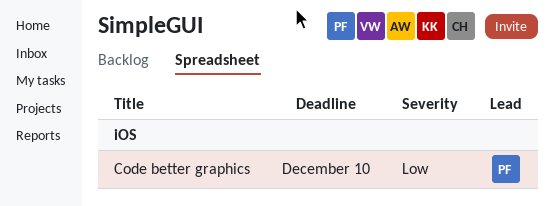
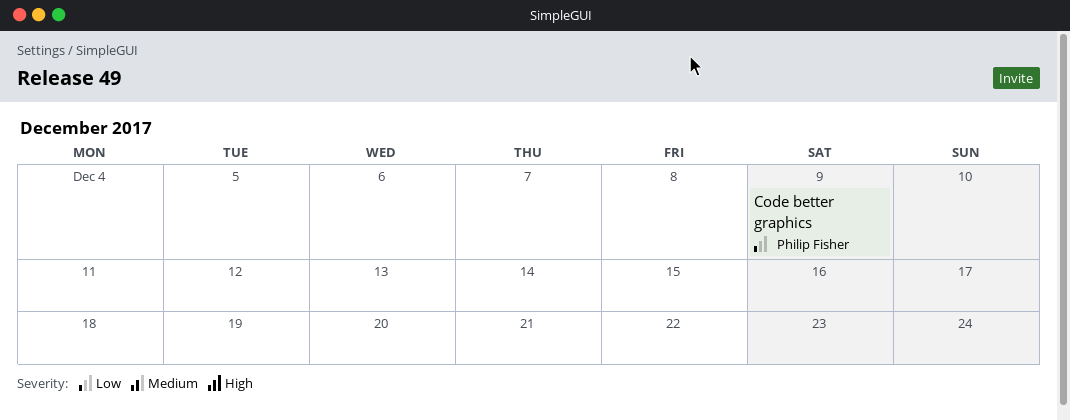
Code better graphics, due: Dec 10 -> Dec 9

